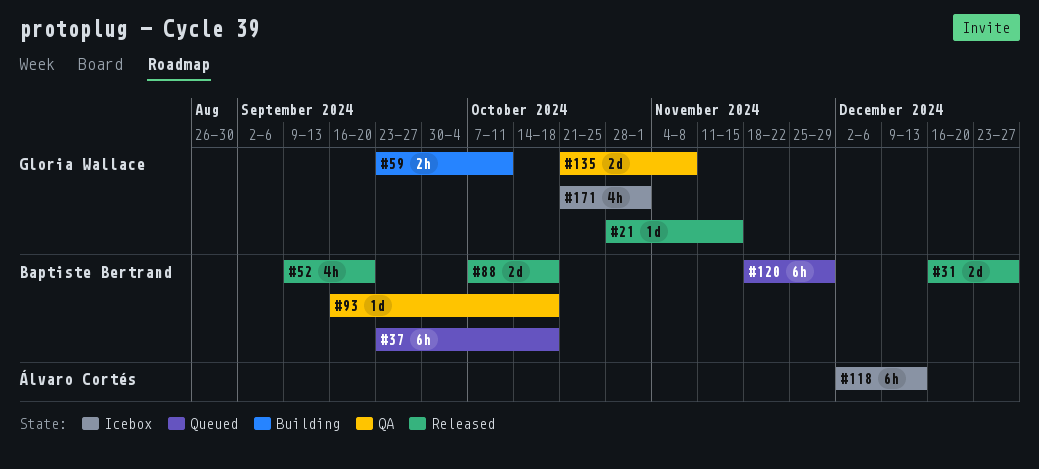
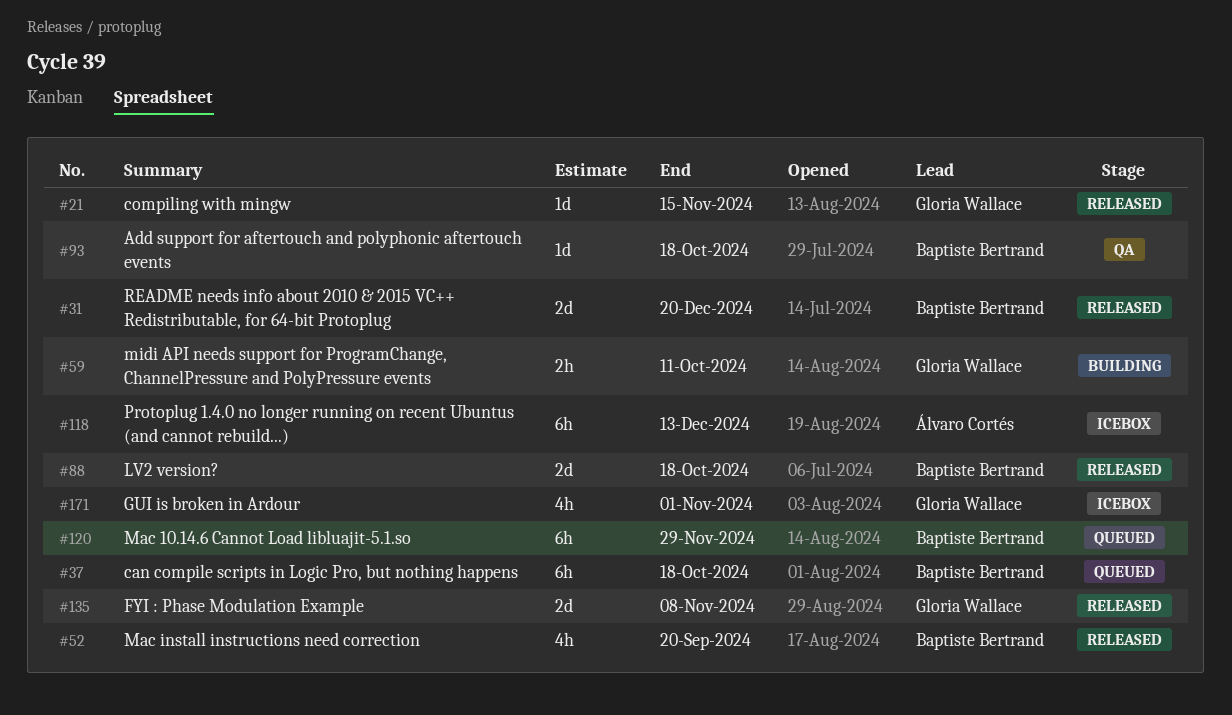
#31, due: Dec 27 -> Dec 20
#135, status: QA -> Released

